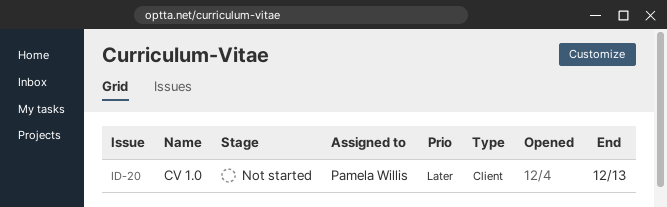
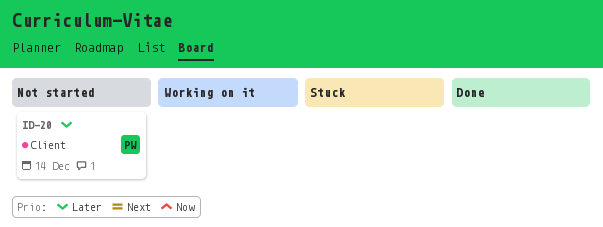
ID-20, due: Dec 13 -> Dec 14

